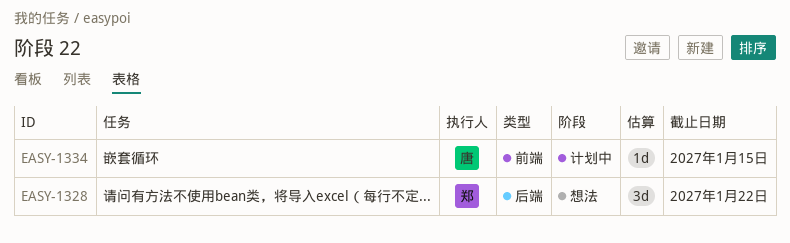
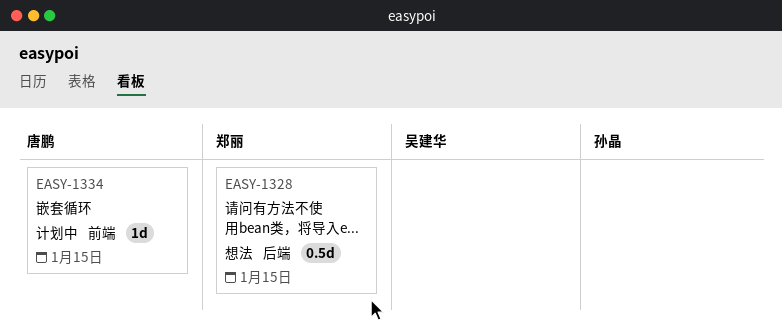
EASY-1328, estimate: 3d -> 0.5d
EASY-1328, due: Jan 22 -> Jan 15

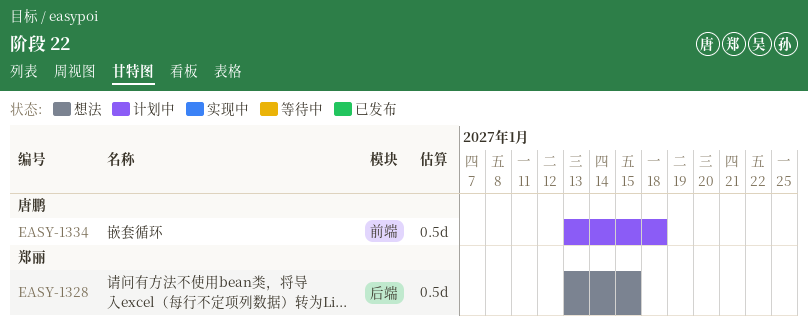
EASY-1334, estimate: 1d -> 0.5d
EASY-1334, due: Jan 15 -> Jan 18

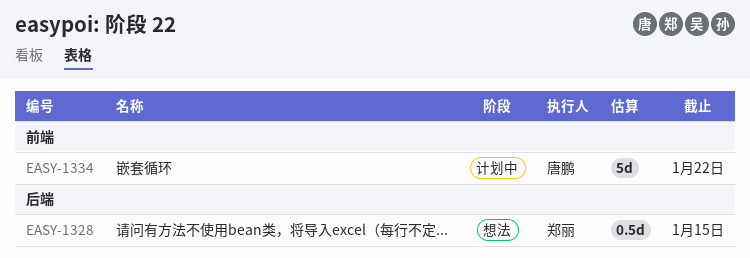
EASY-1334, estimate: 0.5d -> 5d
EASY-1334, due: Jan 18 -> Jan 22

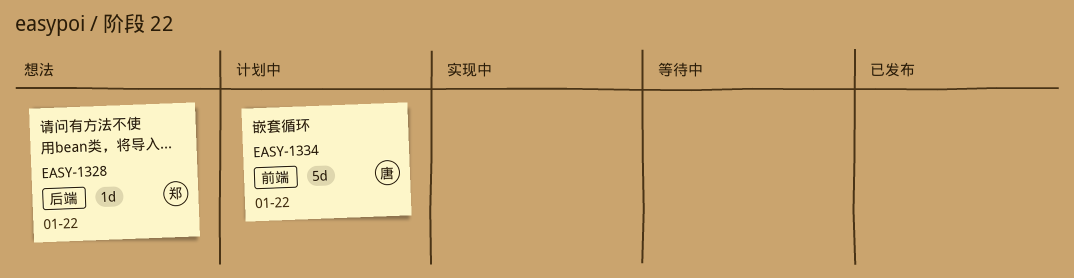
EASY-1328, estimate: 0.5d -> 1d
EASY-1328, due: Jan 15 -> Jan 22

